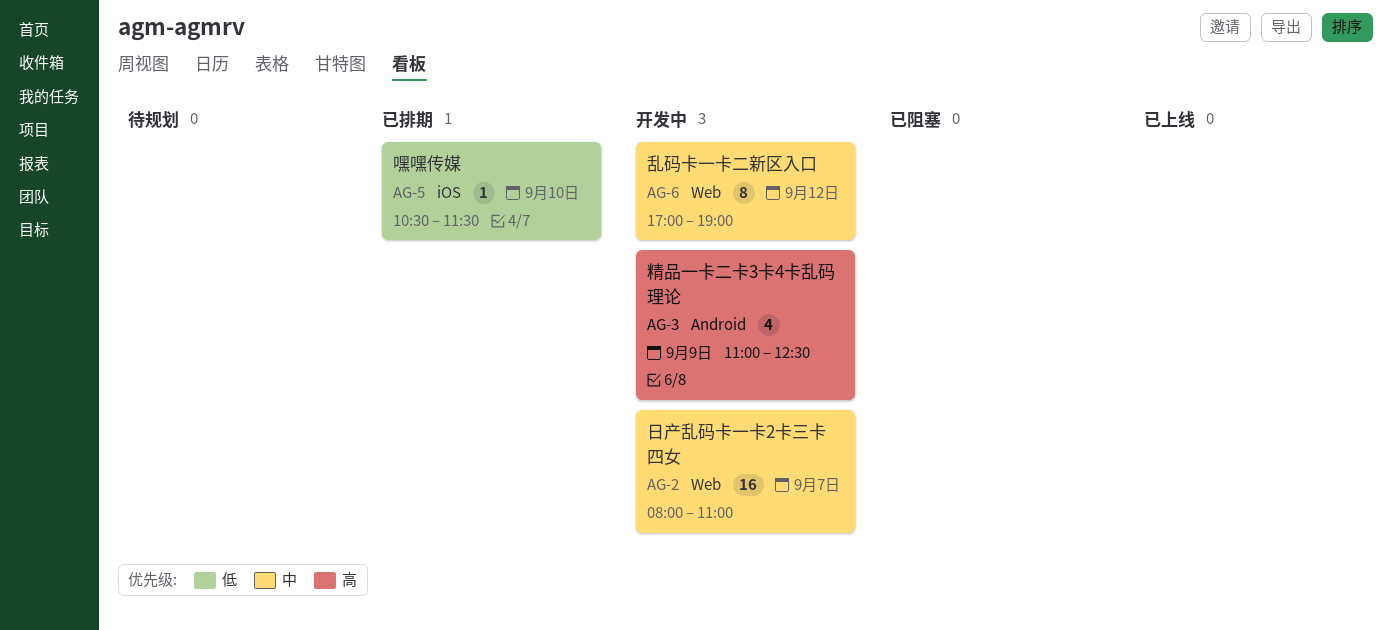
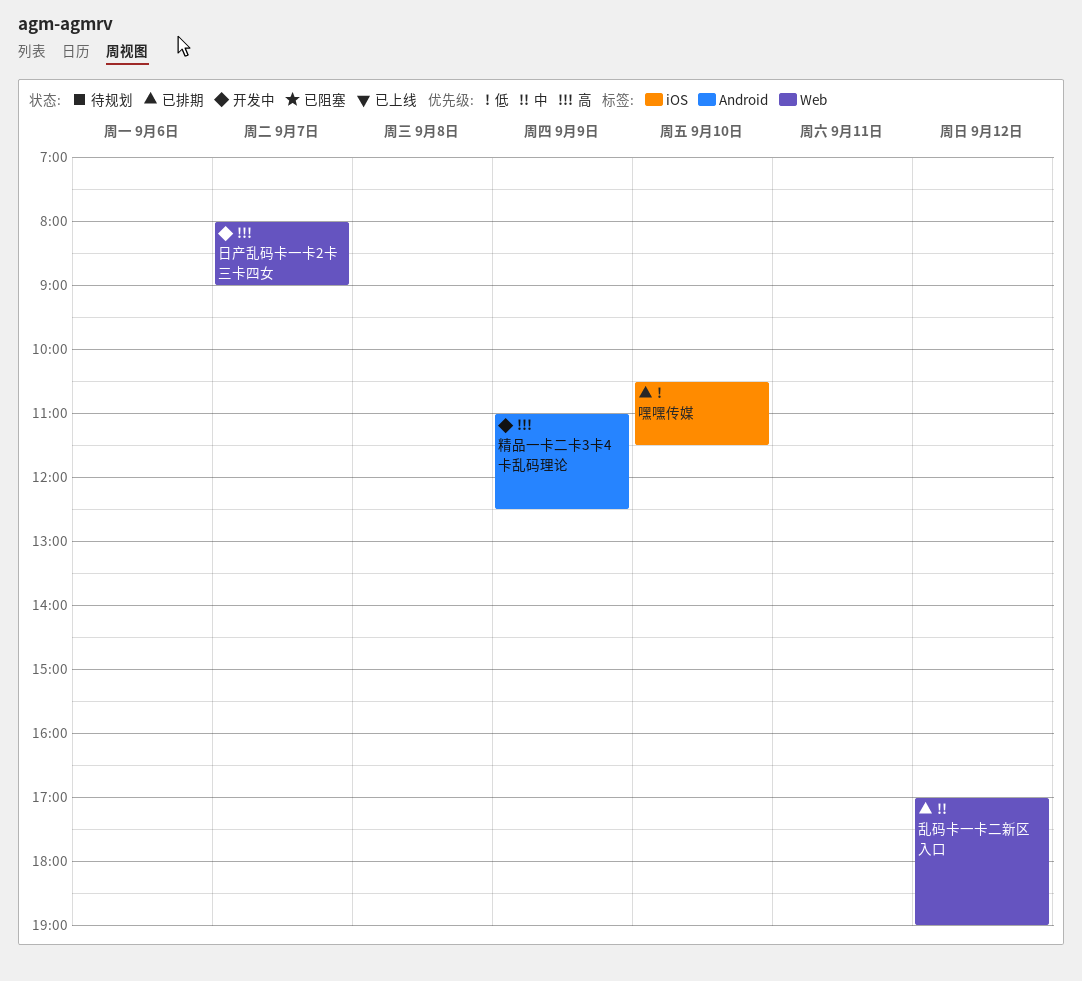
乱码卡一卡二新区入口, status: 开发中 -> 已排期
日产乱码卡一卡2卡三卡四女, priority: 中 -> 高
日产乱码卡一卡2卡三卡四女, ends: 11:00 -> 09:00

